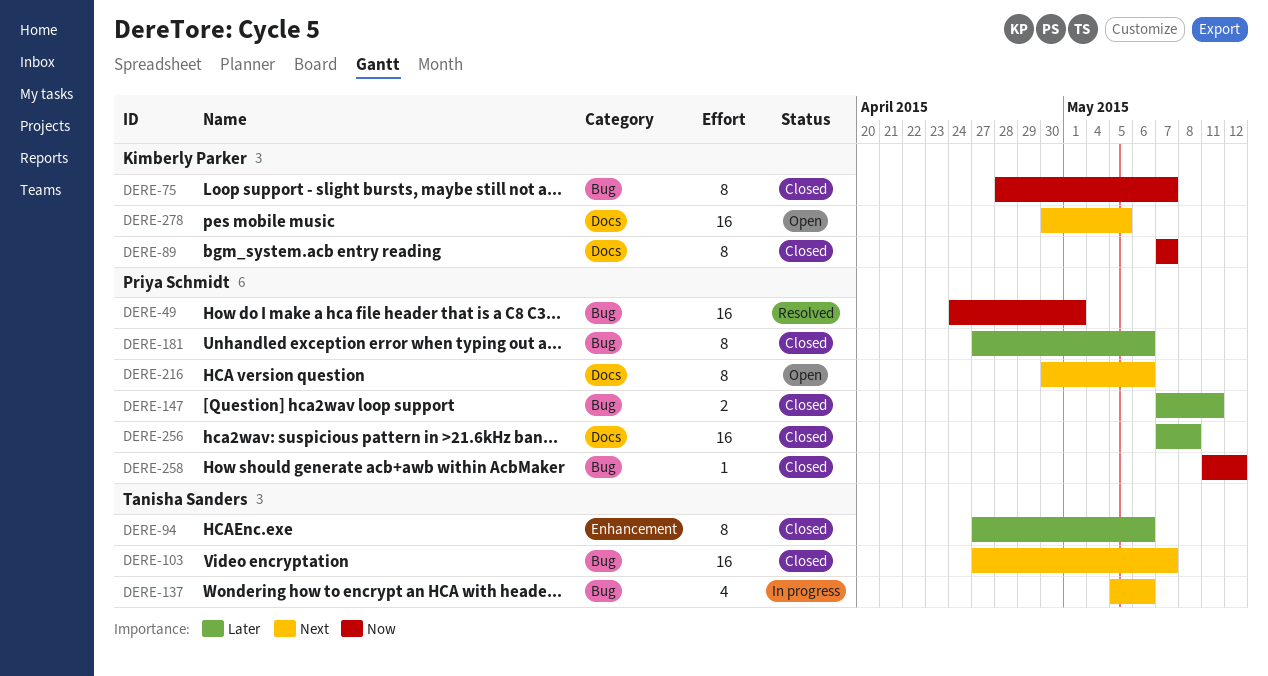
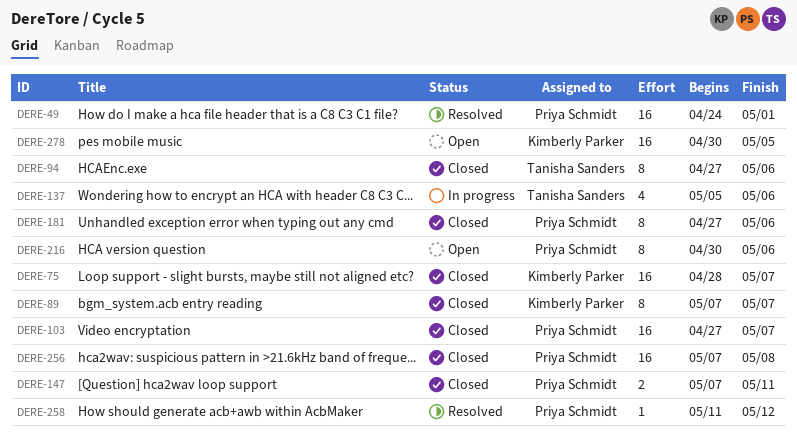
DERE-75, estimate: 8 -> 16
DERE-103, owner: Tanisha Sanders -> Priya Schmidt
DERE-258, status: Closed -> Resolved

